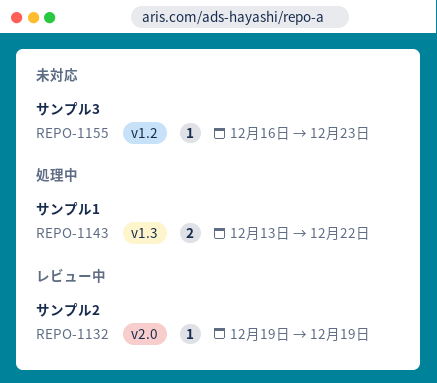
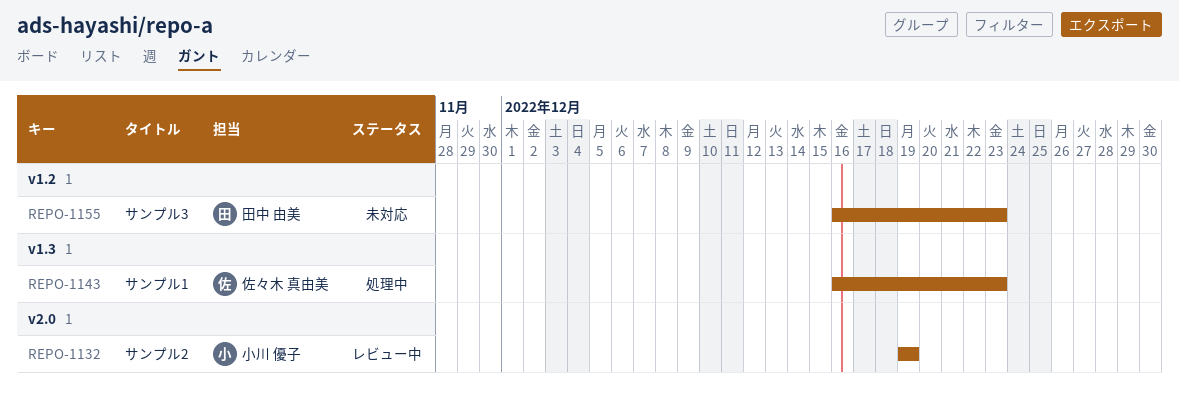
REPO-1143, start: Dec 13 -> Dec 16
REPO-1143, due: Dec 22 -> Dec 23

